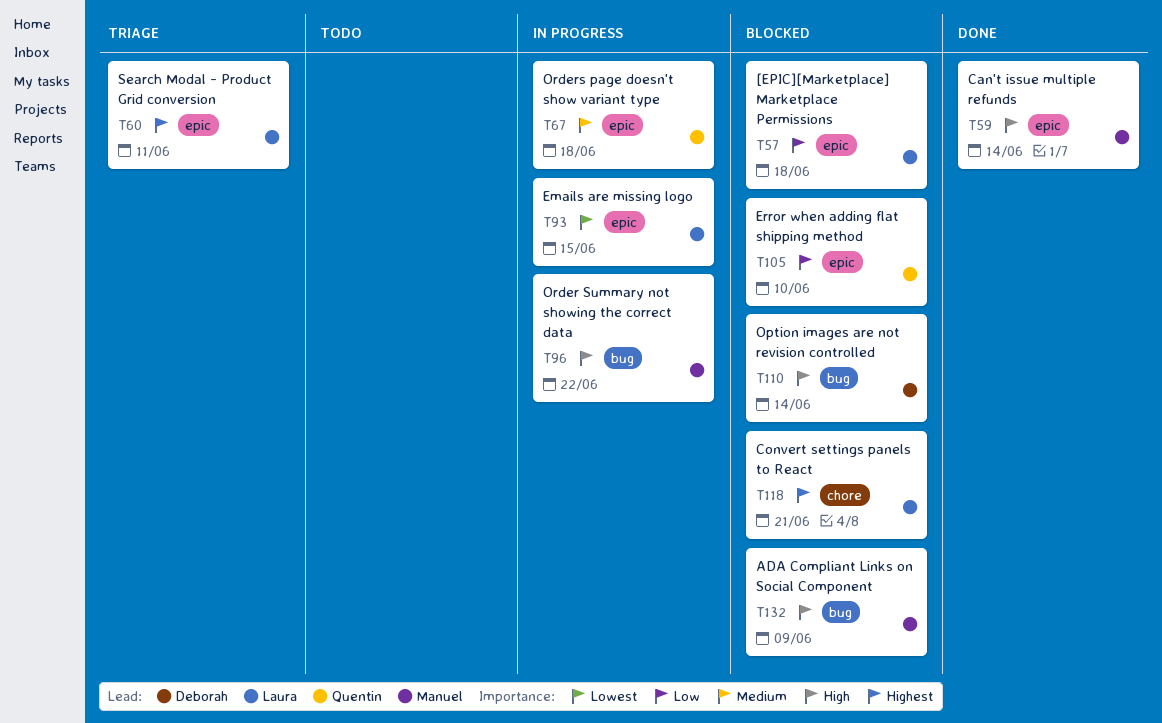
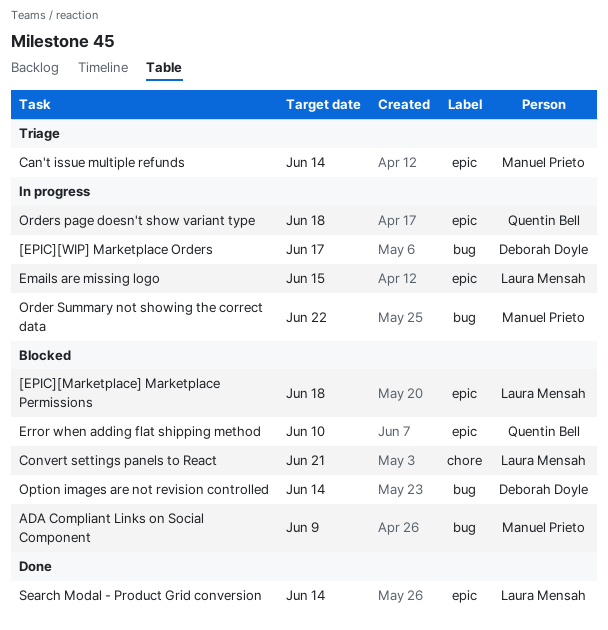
[EPIC][WIP] Marketplace Orders: none -> present
Can't issue multiple refunds, status: Done -> Triage
Search Modal - Product Grid conversion, status: Triage -> Done
Search Modal - Product Grid conversion, due: Jun 11 -> Jun 14

